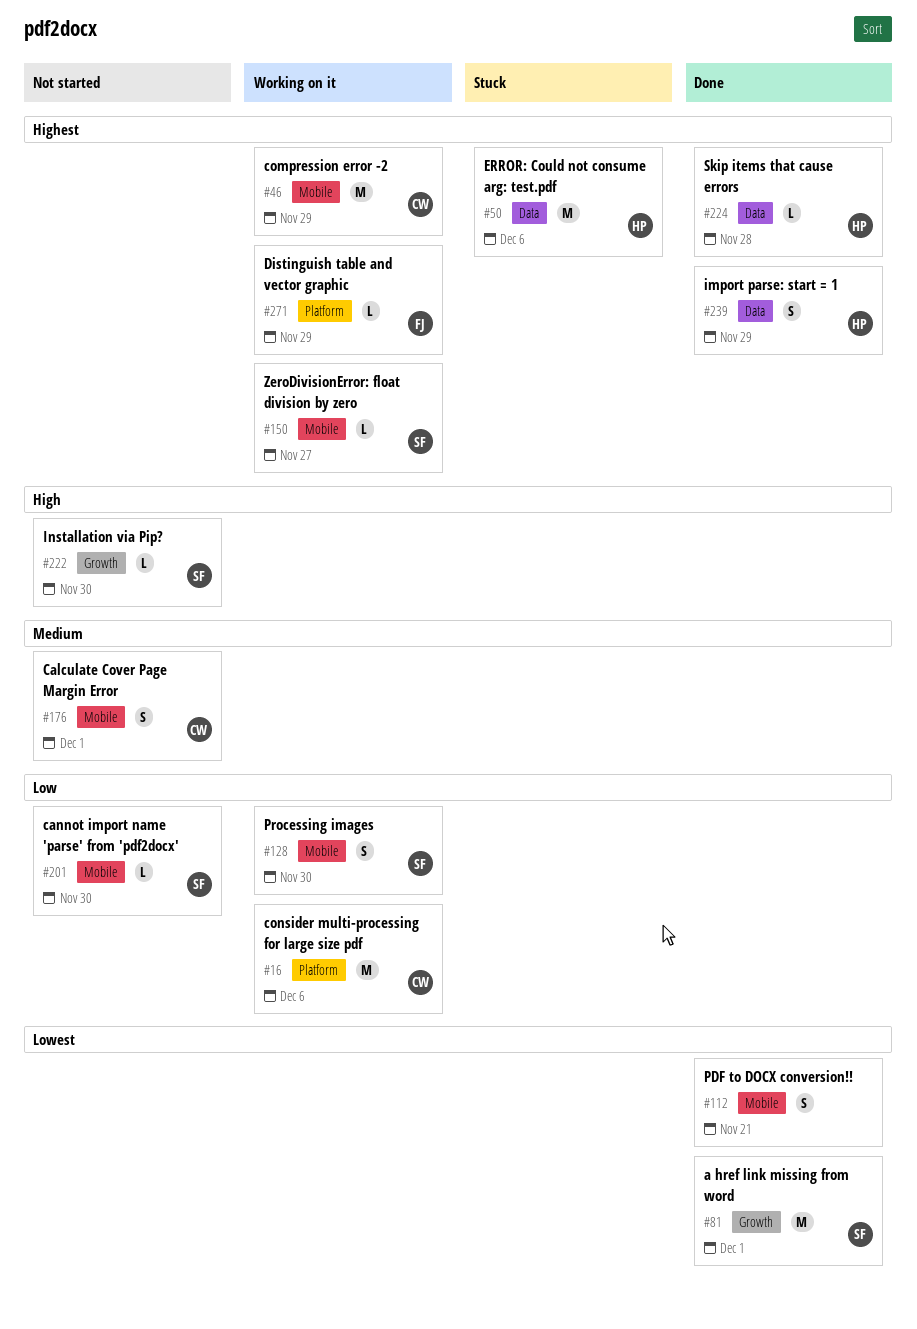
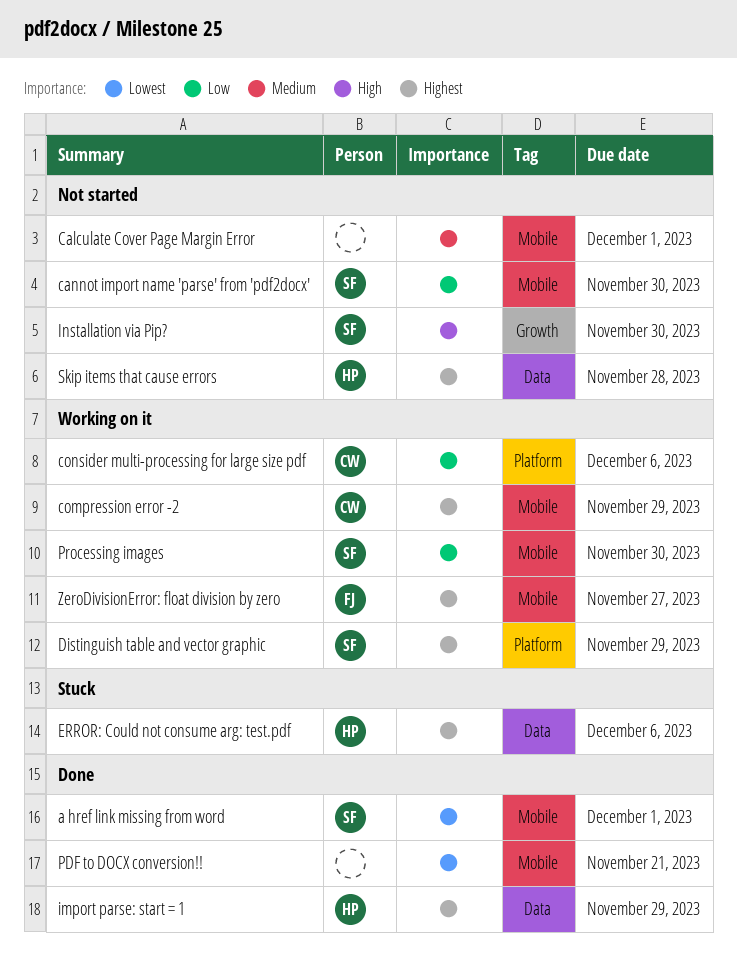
a href link missing from word, label: Growth -> Mobile
Calculate Cover Page Margin Error, owner: CW -> none
Distinguish table and vector graphic, owner: FJ -> SF
Skip items that cause errors, status: Done -> Not started
ZeroDivisionError: float division by zero, owner: SF -> FJ

